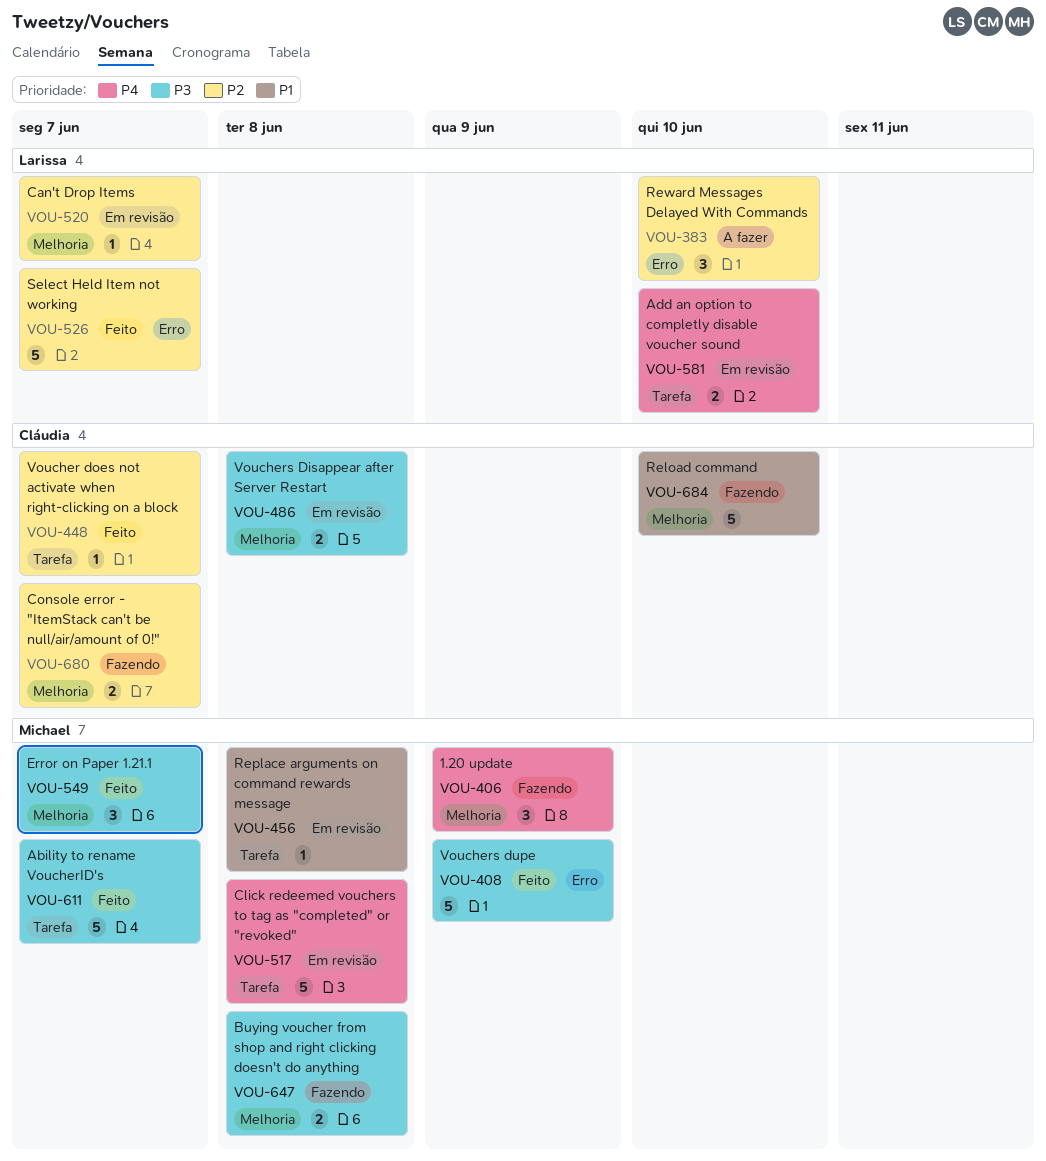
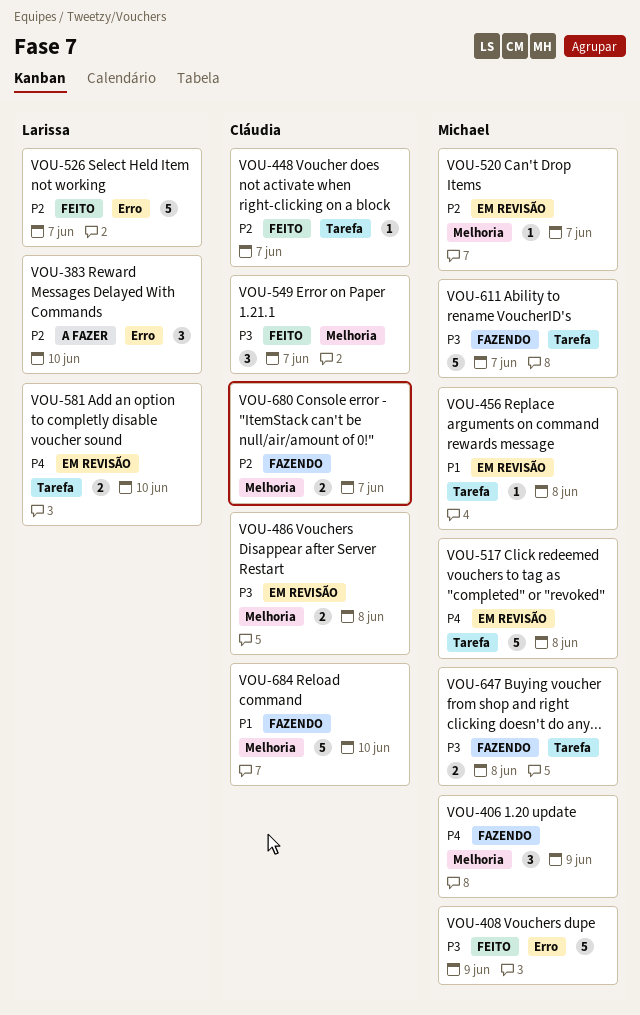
VOU-520, owner: Larissa -> Michael
VOU-549, owner: Michael -> Cláudia
VOU-611, status: Feito -> Fazendo
VOU-647, label: Melhoria -> Tarefa

